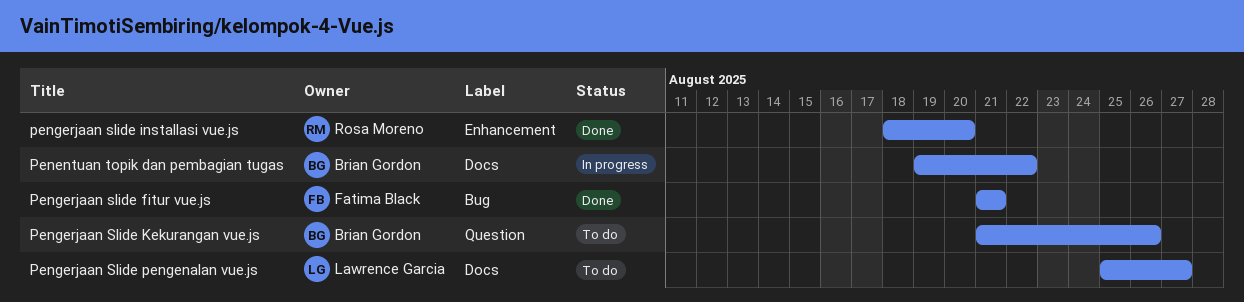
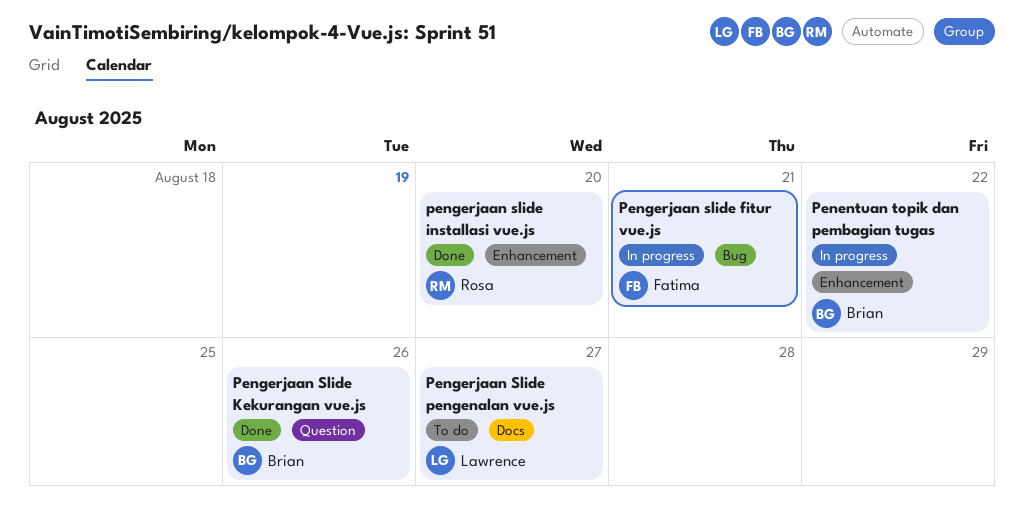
Penentuan topik dan pembagian tugas, label: Docs -> Enhancement
Pengerjaan slide fitur vue.js, status: Done -> In progress
Pengerjaan Slide Kekurangan vue.js, status: To do -> Done

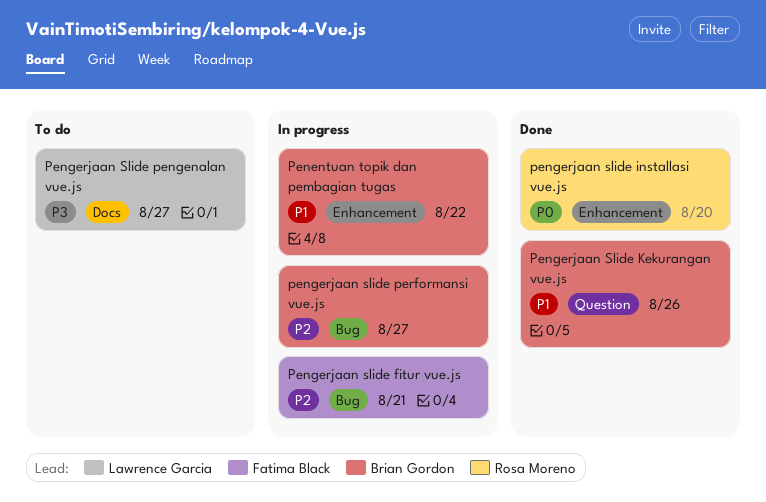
pengerjaan slide performansi vue.js: none -> present

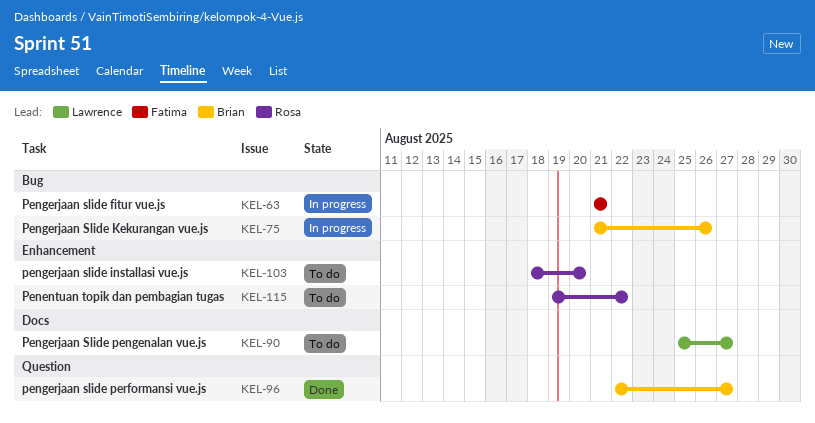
Penentuan topik dan pembagian tugas, status: In progress -> To do
Penentuan topik dan pembagian tugas, owner: Brian Gordon -> Rosa Moreno
pengerjaan slide installasi vue.js, status: Done -> To do
Pengerjaan Slide Kekurangan vue.js, status: Done -> In progress
Pengerjaan Slide Kekurangan vue.js, label: Question -> Bug
pengerjaan slide performansi vue.js, status: In progress -> Done
pengerjaan slide performansi vue.js, label: Bug -> Question

